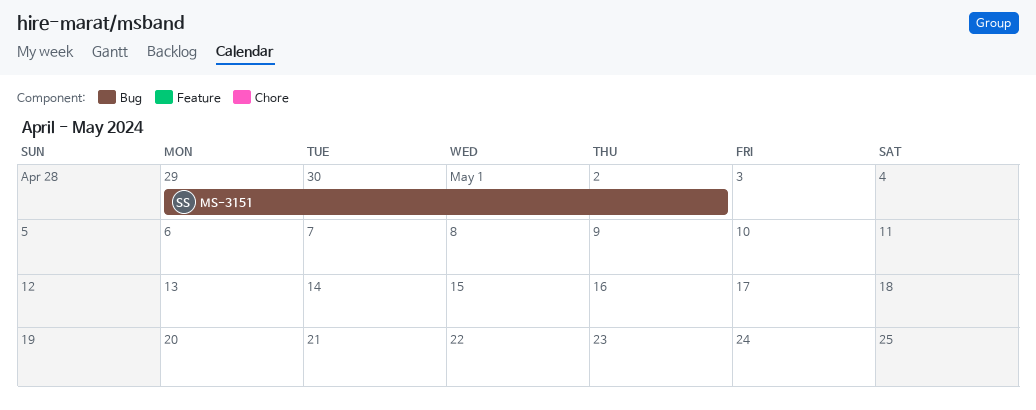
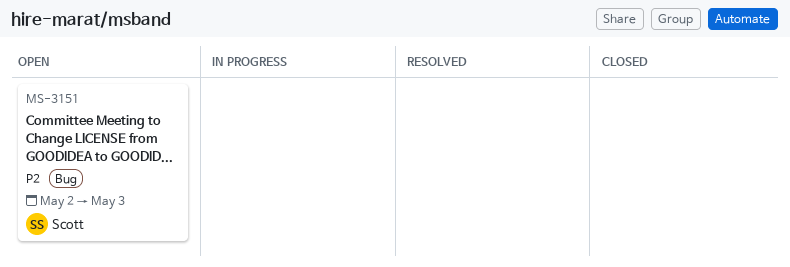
MS-3151, start: Apr 29 -> May 2
MS-3151, due: May 2 -> May 3

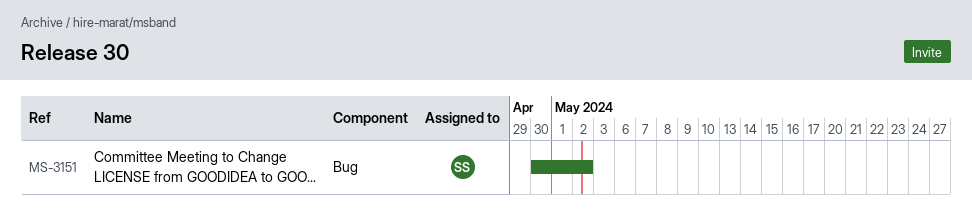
MS-3151, start: May 2 -> Apr 30
MS-3151, due: May 3 -> May 2

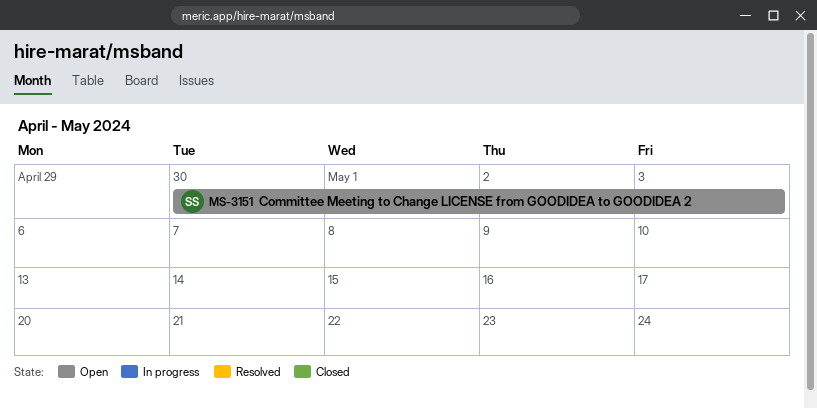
MS-3151, due: May 2 -> May 3

